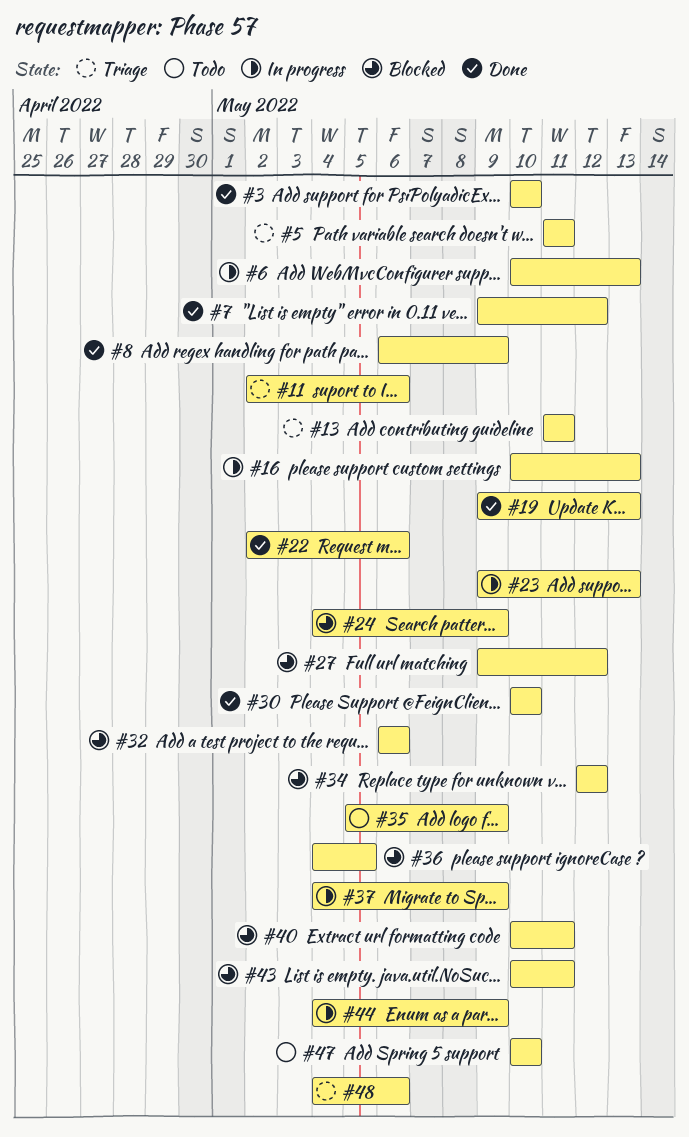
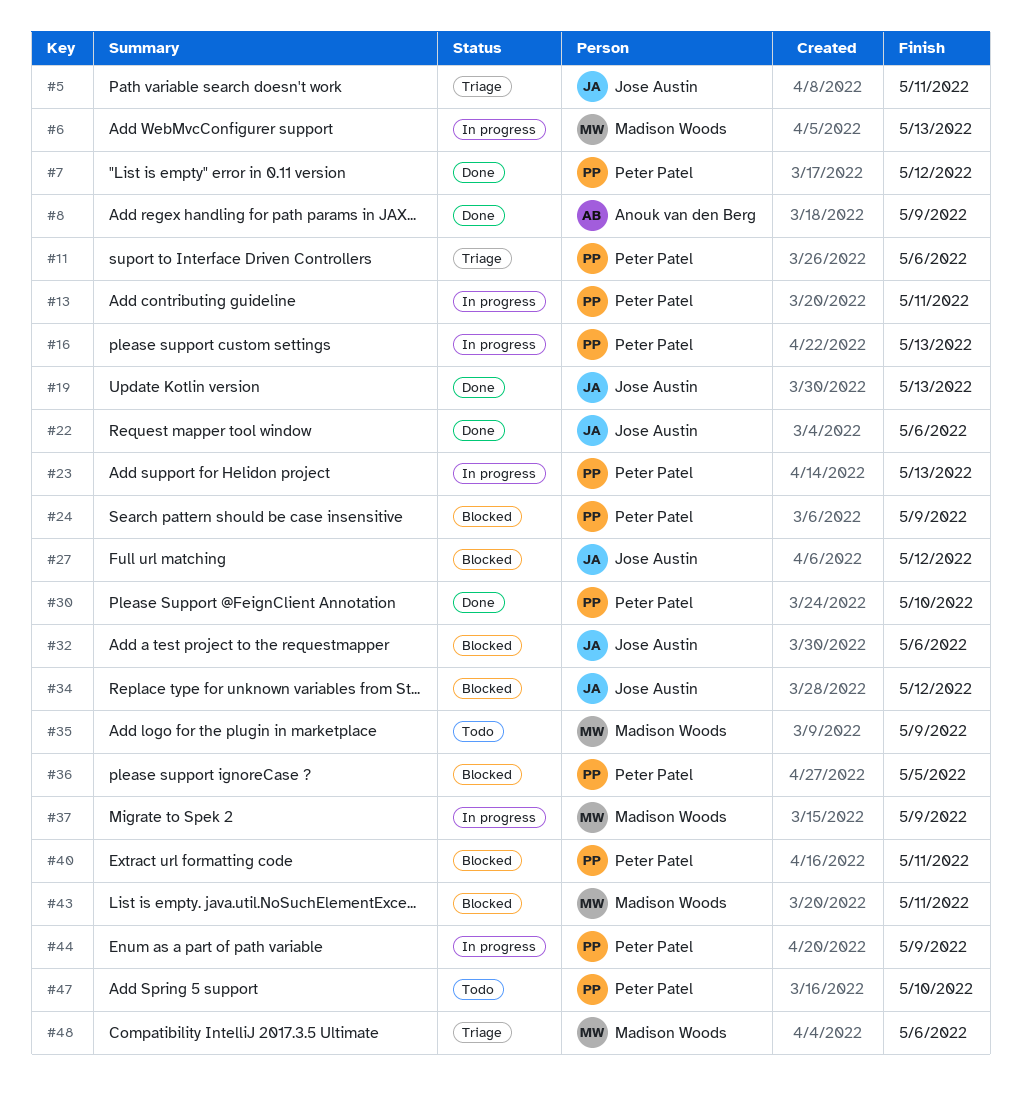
#3: present -> none
#13, status: Triage -> In progress

